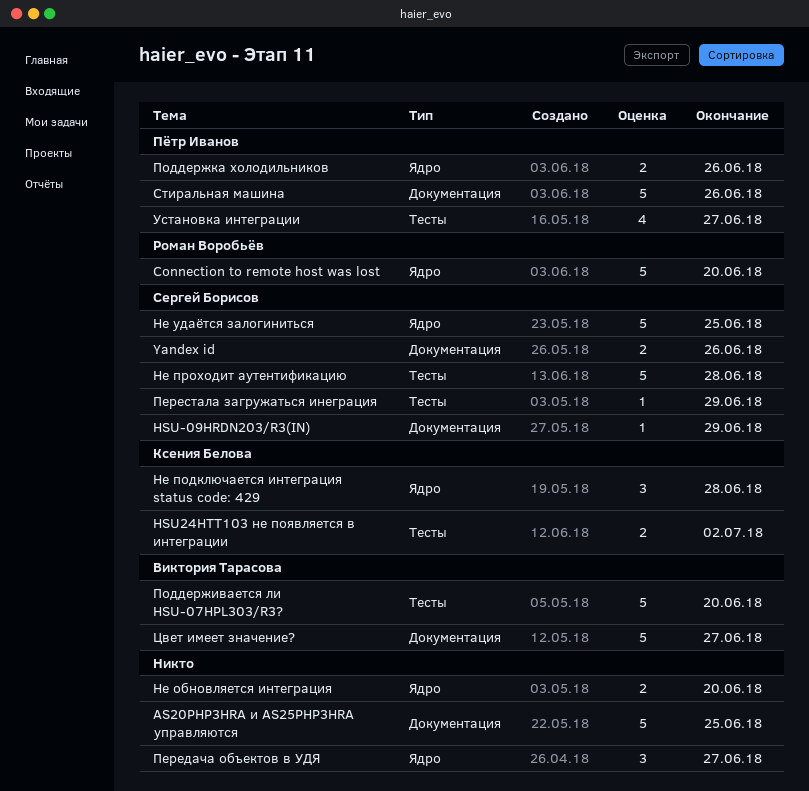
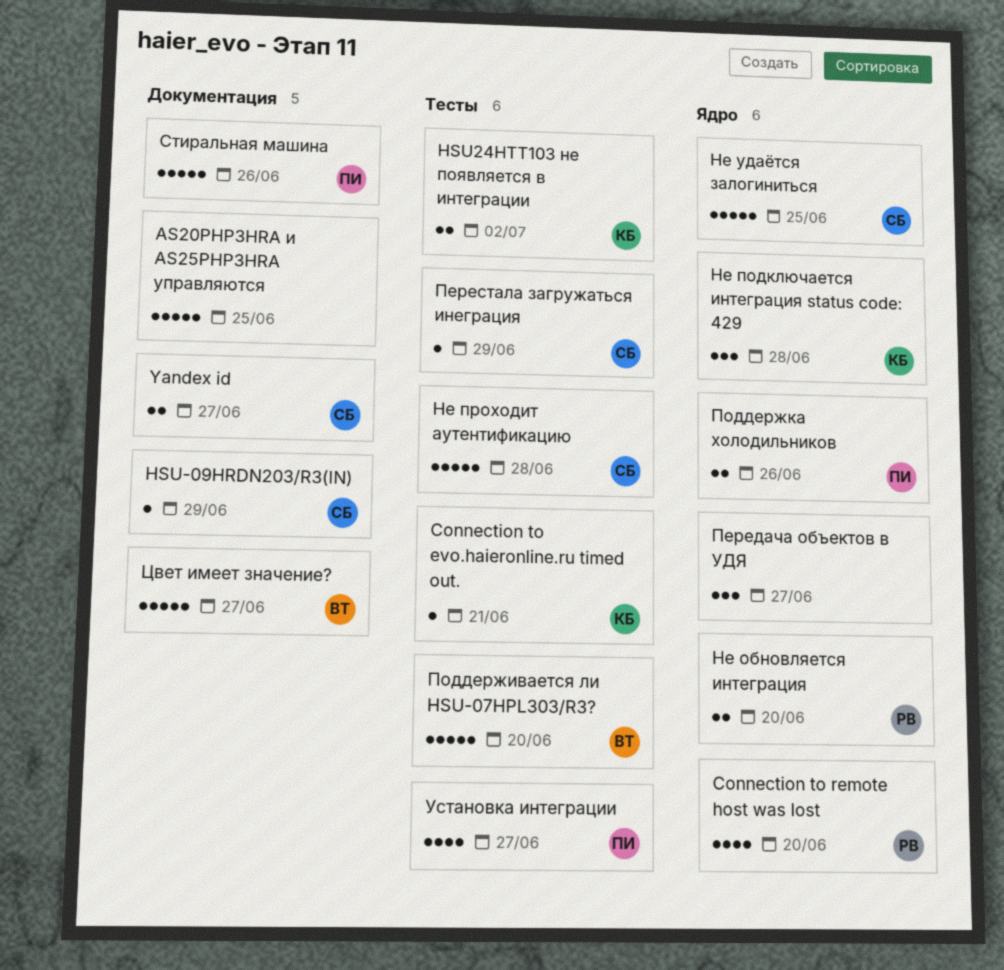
Connection to evo.haieronline.ru timed out.: none -> present
Connection to remote host was lost, estimate: 5 -> 4
Yandex id, due: Jun 26 -> Jun 27
Не обновляется интеграция, owner: none -> Роман Воробьёв

